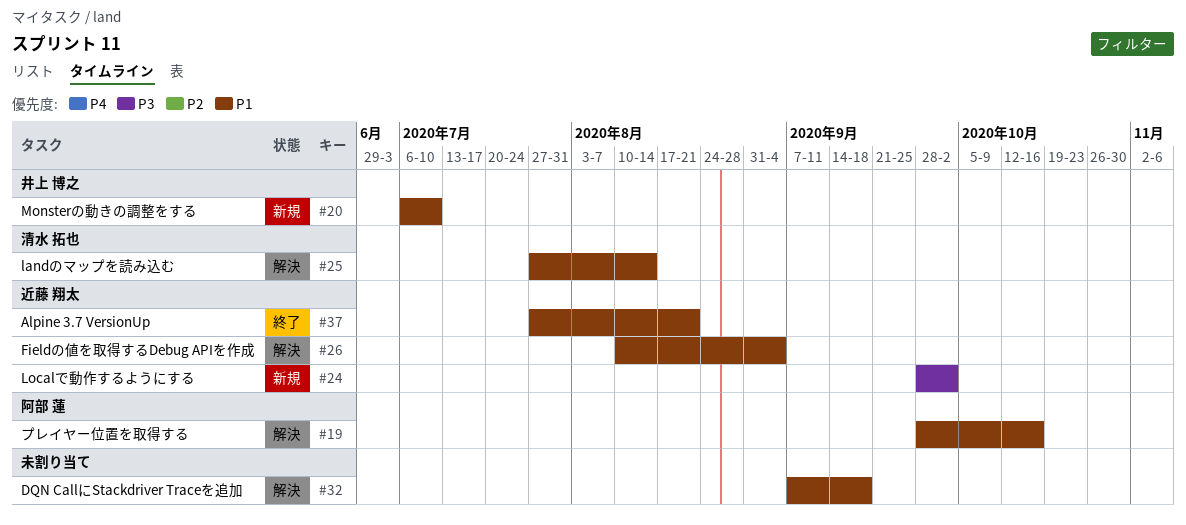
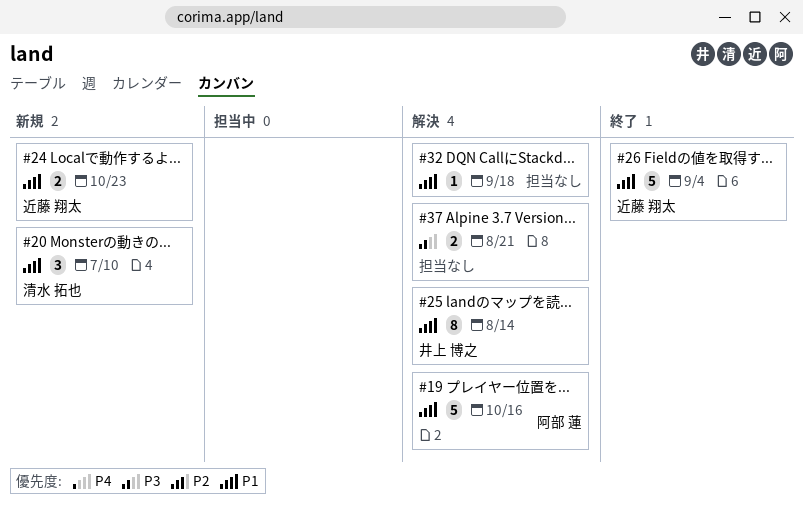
#20, owner: 井上 博之 -> 清水 拓也
#24, priority: P3 -> P1
#24, due: Oct 2 -> Oct 23
#25, owner: 清水 拓也 -> 井上 博之
#26, status: 解決 -> 終了
#37, status: 終了 -> 解決
#37, owner: 近藤 翔太 -> none
#37, priority: P1 -> P3

